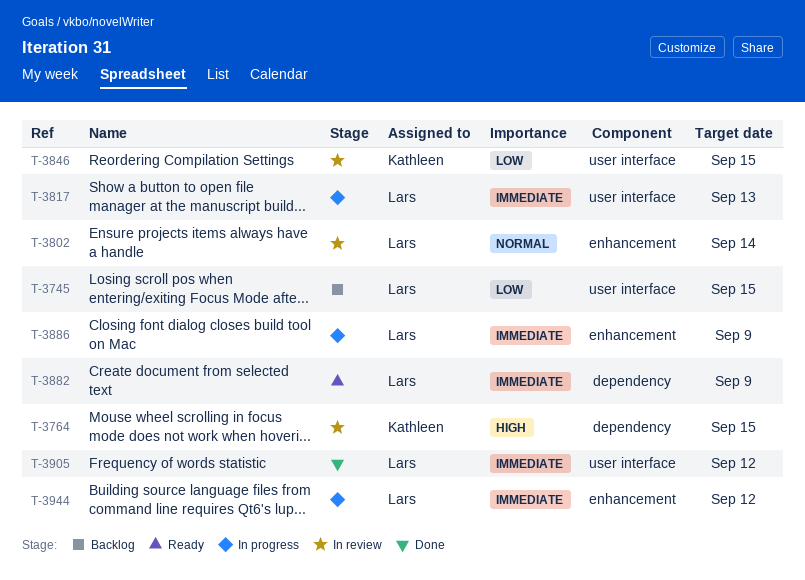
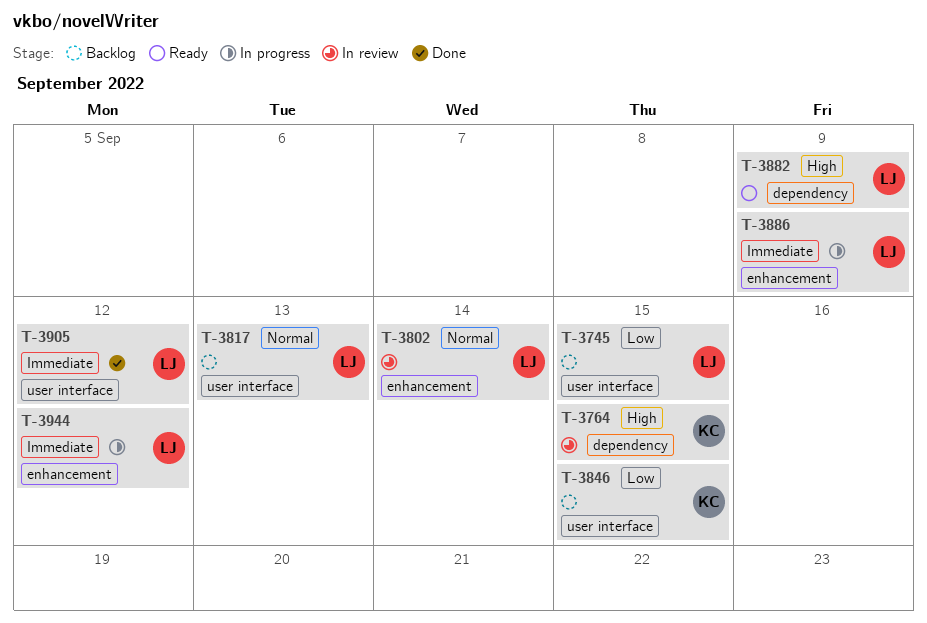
T-3817, status: In progress -> Backlog
T-3817, priority: Immediate -> Normal
T-3846, status: In review -> Backlog
T-3882, priority: Immediate -> High

